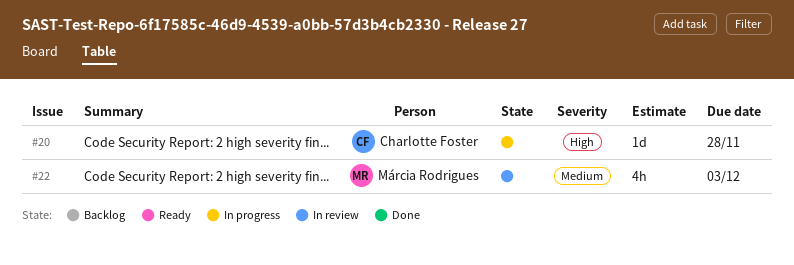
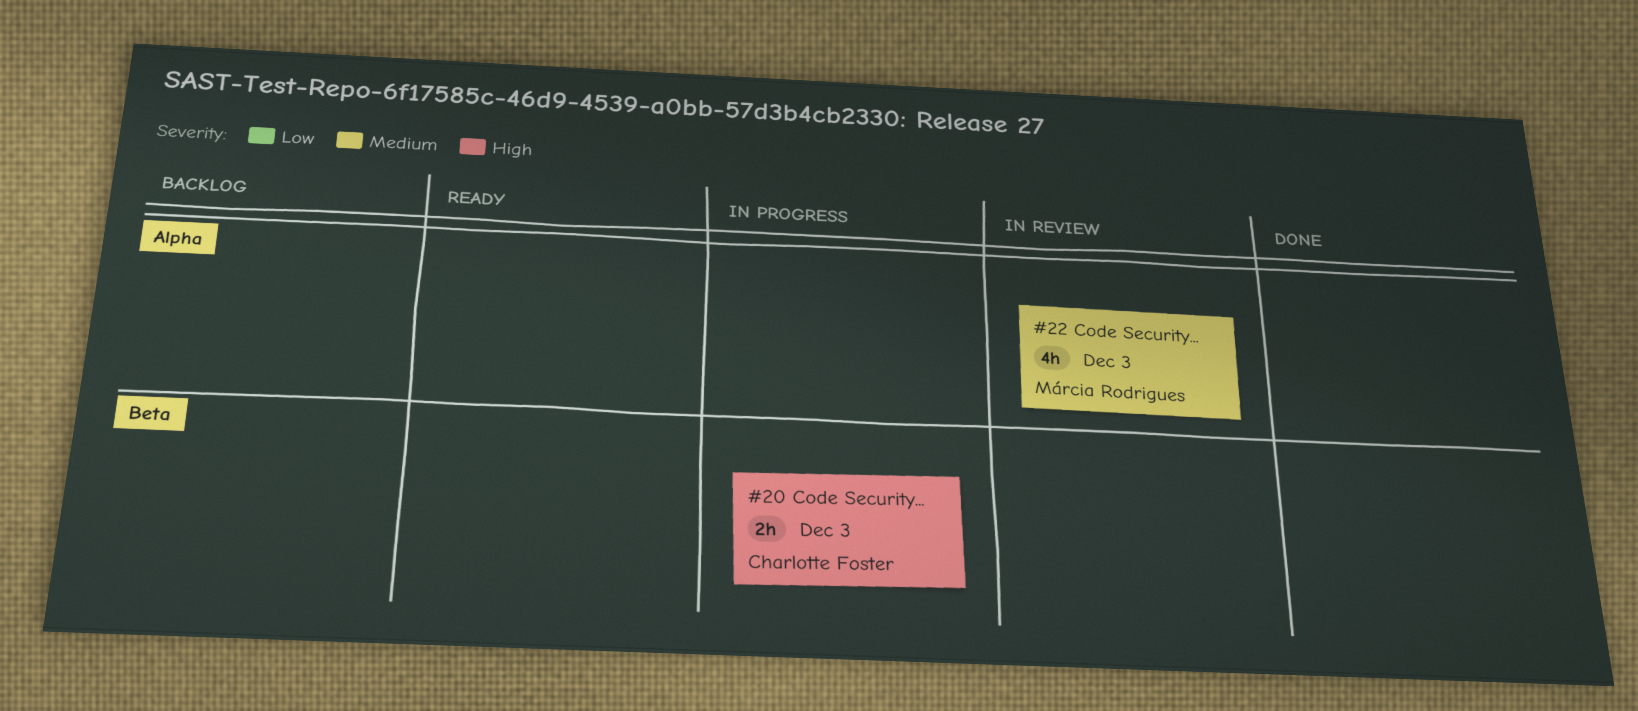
#20, estimate: 1d -> 2h
#20, due: Nov 28 -> Dec 3

